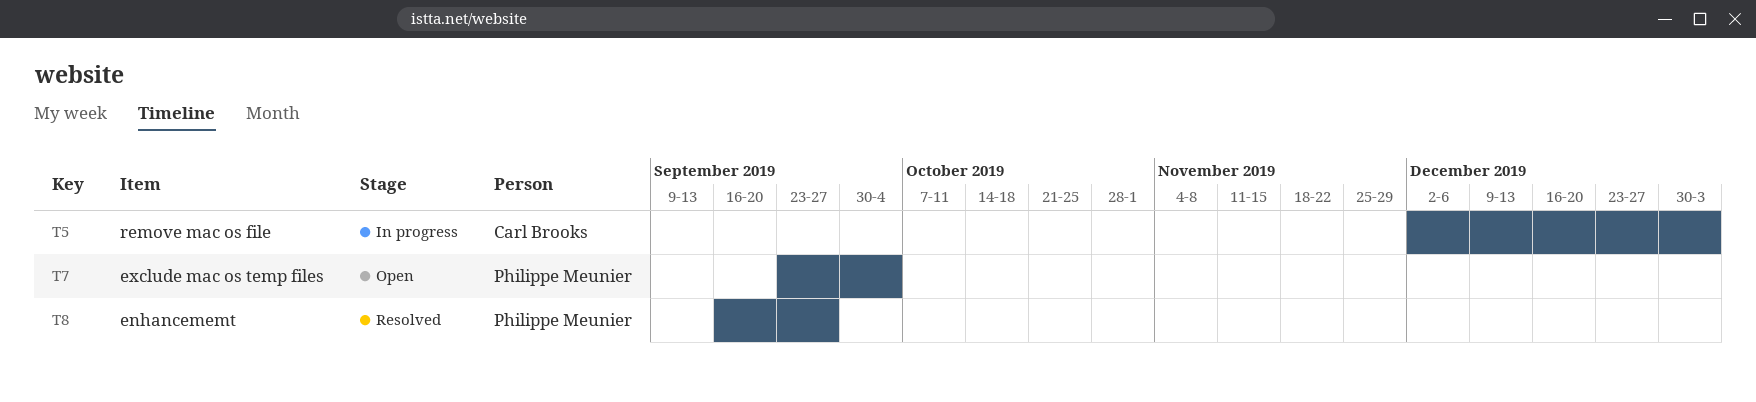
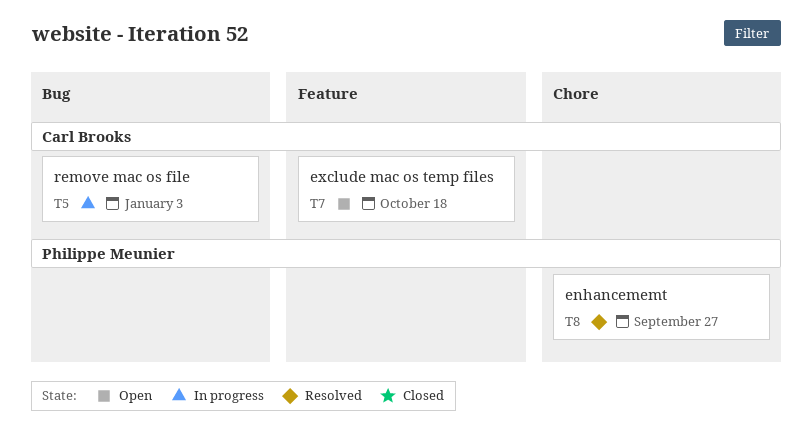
T7, owner: Philippe Meunier -> Carl Brooks
T7, due: Oct 4 -> Oct 18

